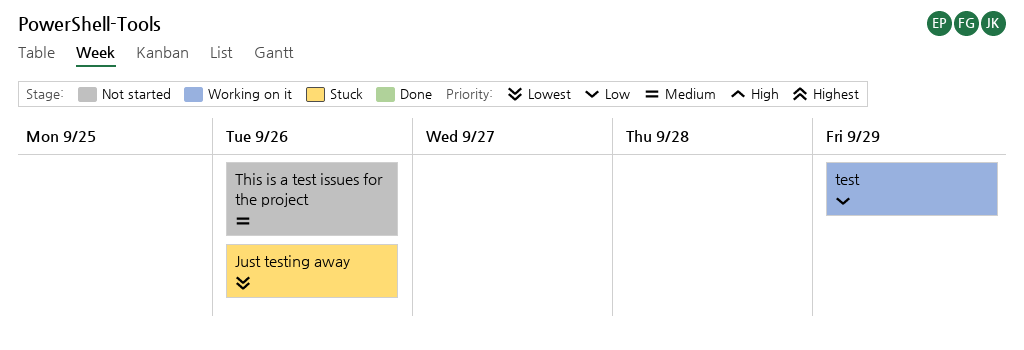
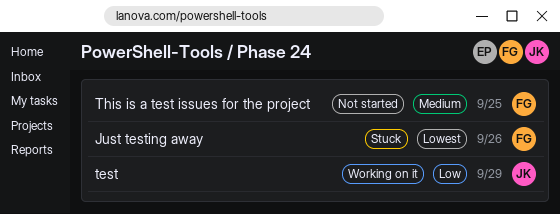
This is a test issues for the project, due: Sep 26 -> Sep 25

